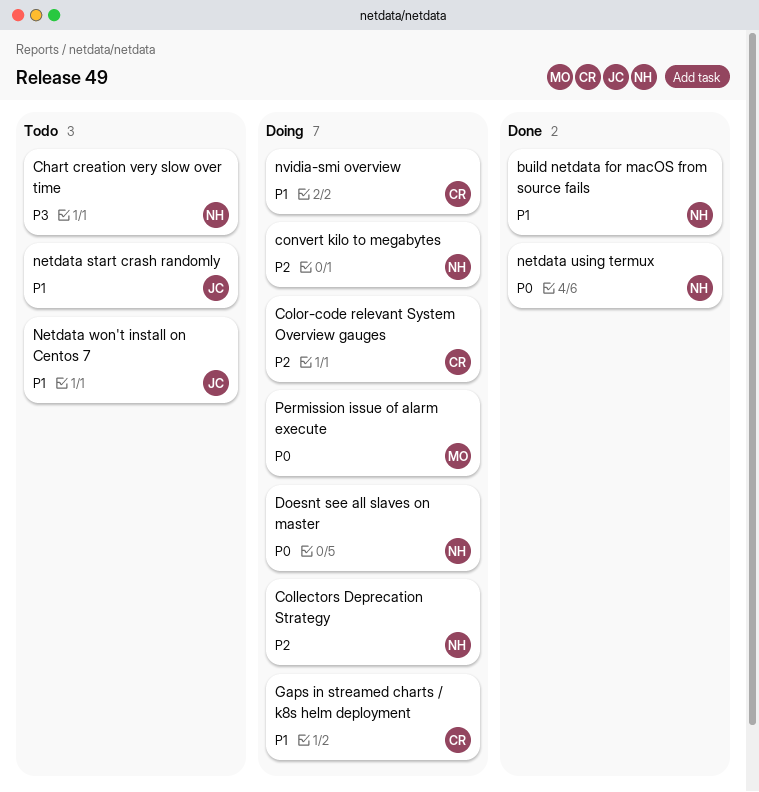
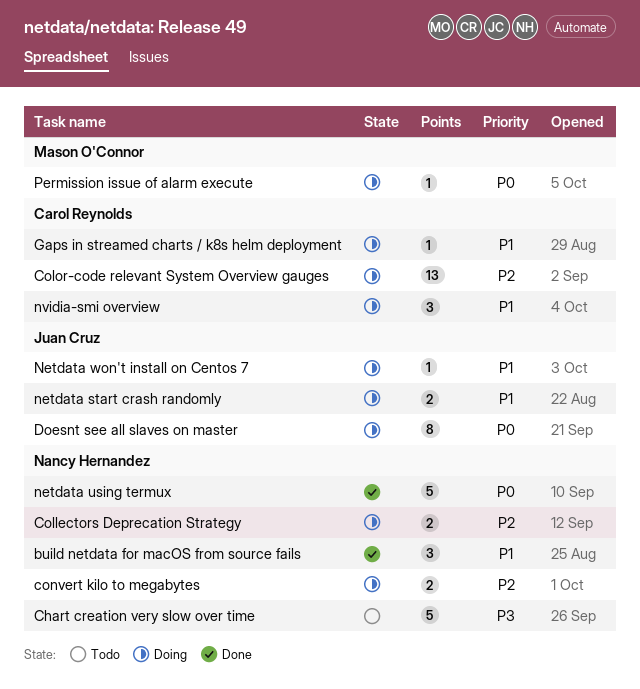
Doesnt see all slaves on master, owner: Nancy Hernandez -> Juan Cruz
netdata start crash randomly, status: Todo -> Doing
Netdata won't install on Centos 7, status: Todo -> Doing

